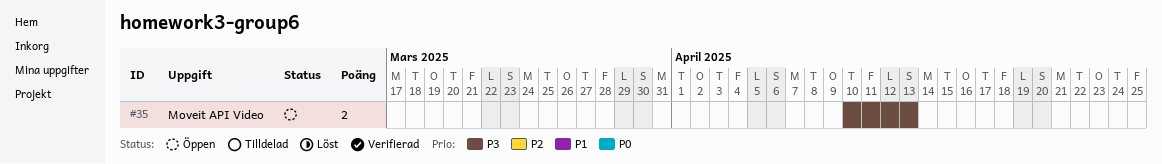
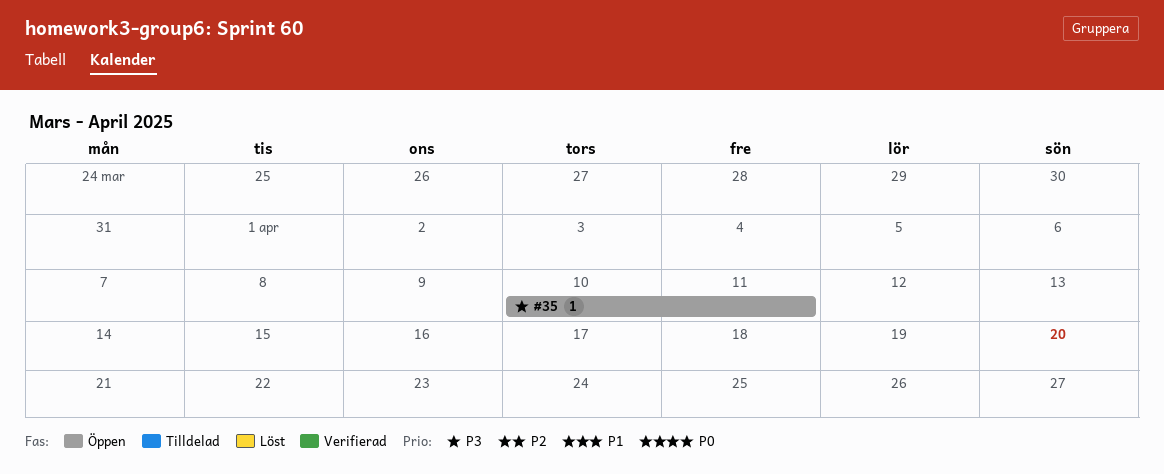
#35, estimate: 2 -> 1
#35, due: Apr 13 -> Apr 11

